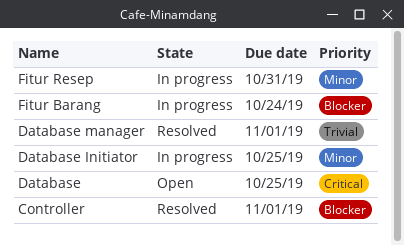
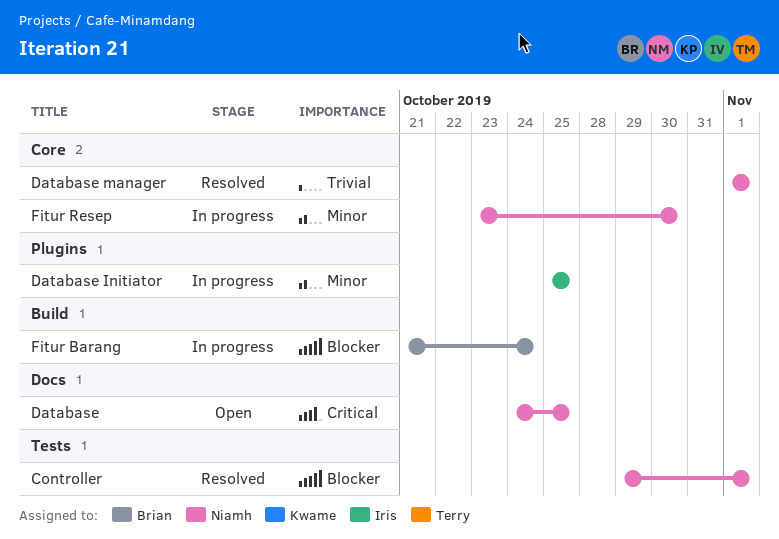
Fitur Resep, due: Oct 31 -> Oct 30

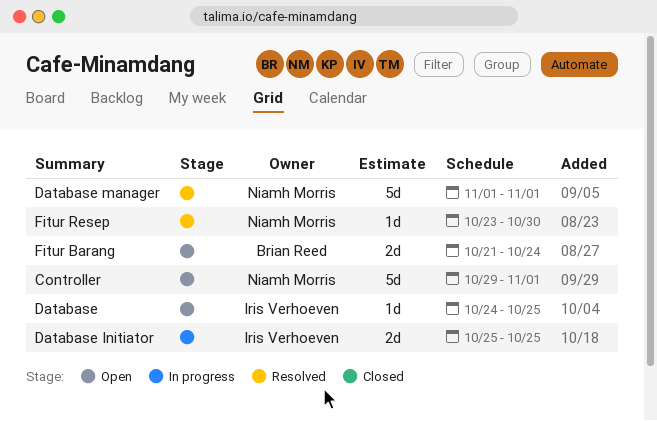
Controller, status: Resolved -> Open
Database, owner: Niamh Morris -> Iris Verhoeven
Fitur Barang, status: In progress -> Open
Fitur Resep, status: In progress -> Resolved

